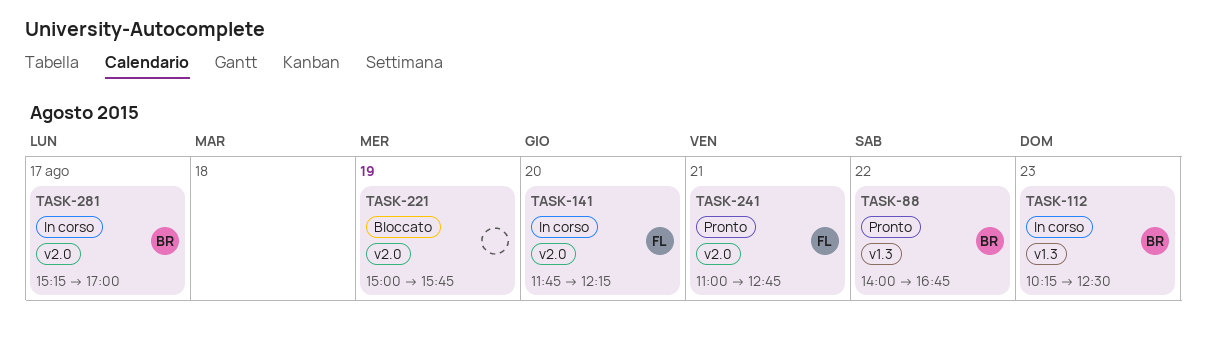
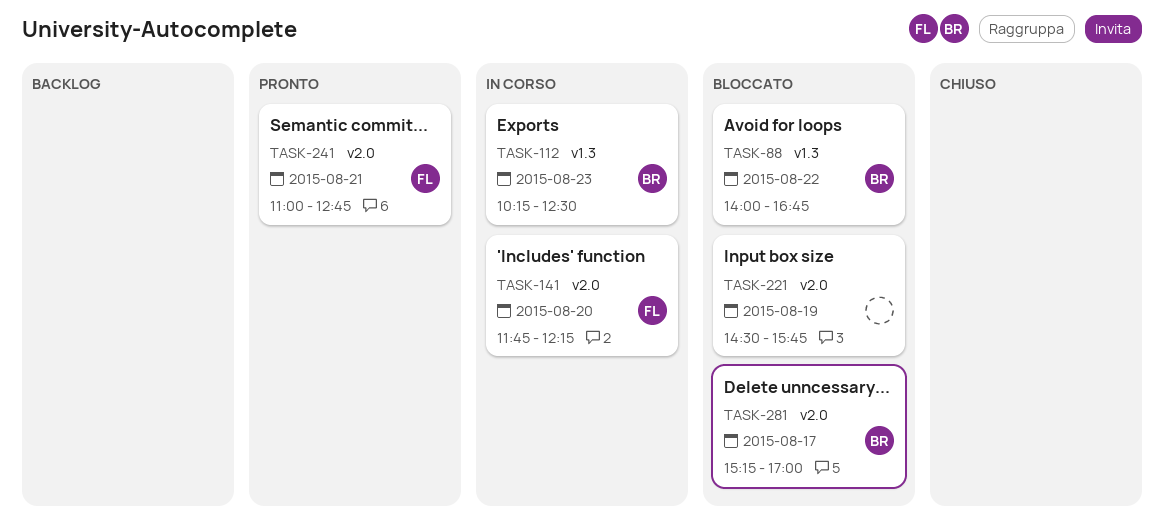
TASK-88, status: Pronto -> Bloccato
TASK-221, begins: 15:00 -> 14:30
TASK-281, status: In corso -> Bloccato

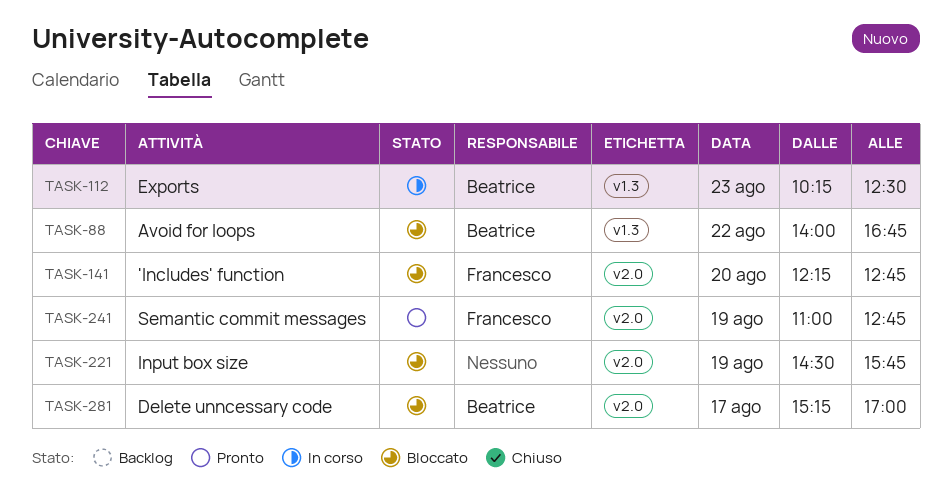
TASK-141, status: In corso -> Bloccato
TASK-141, begins: 11:45 -> 12:15
TASK-141, ends: 12:15 -> 12:45
TASK-241, day: Aug 21 -> Aug 19

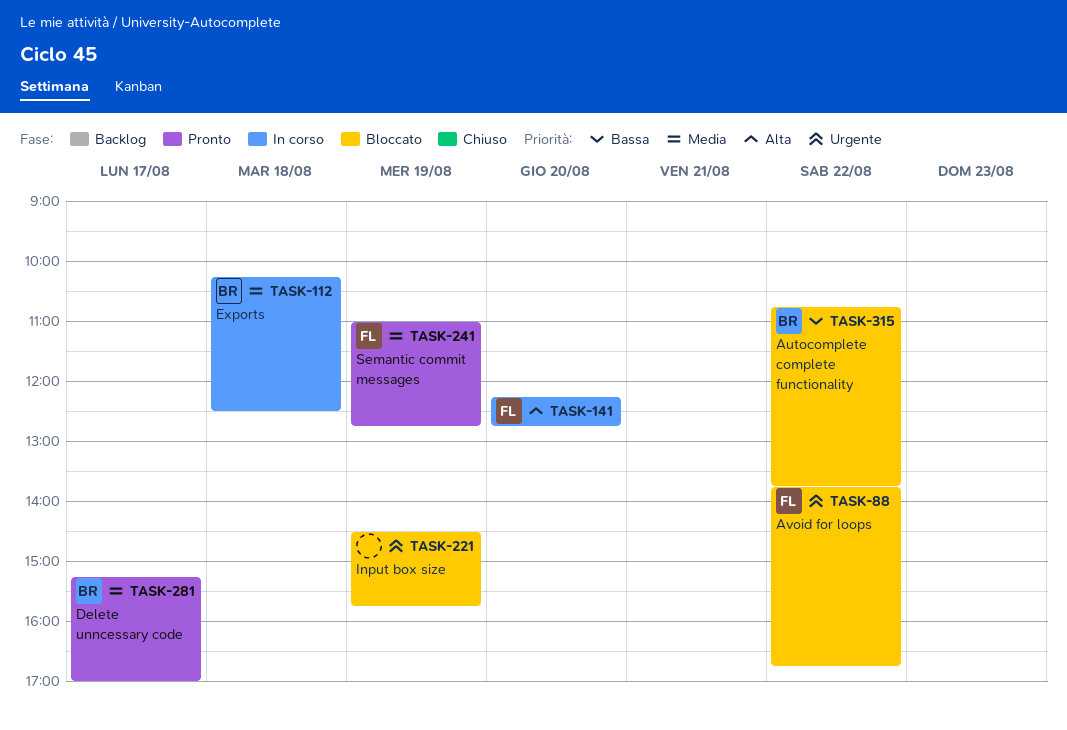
TASK-88, owner: Beatrice -> Francesco
TASK-88, begins: 14:00 -> 13:45
TASK-112, day: Aug 23 -> Aug 18
TASK-141, status: Bloccato -> In corso
TASK-281, status: Bloccato -> Pronto
TASK-315: none -> present

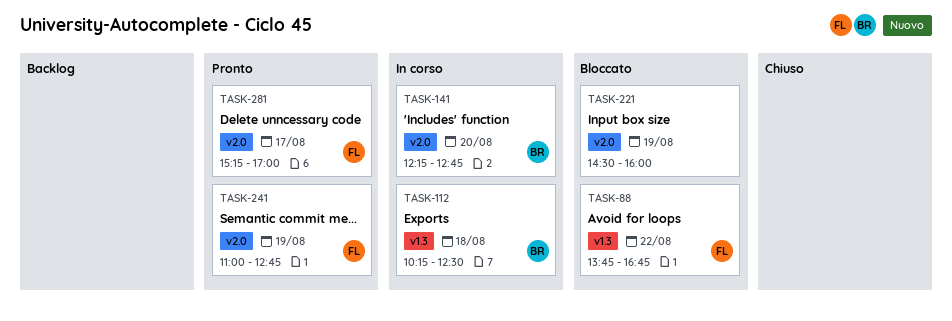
TASK-141, owner: FL -> BR
TASK-221, ends: 15:45 -> 16:00
TASK-281, owner: BR -> FL
TASK-315: present -> none

